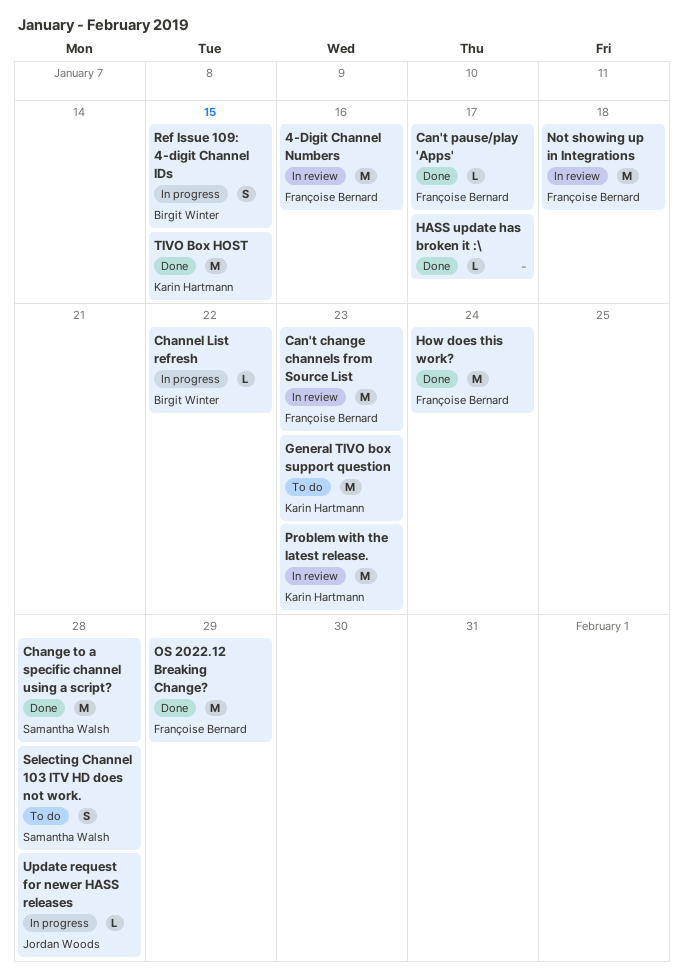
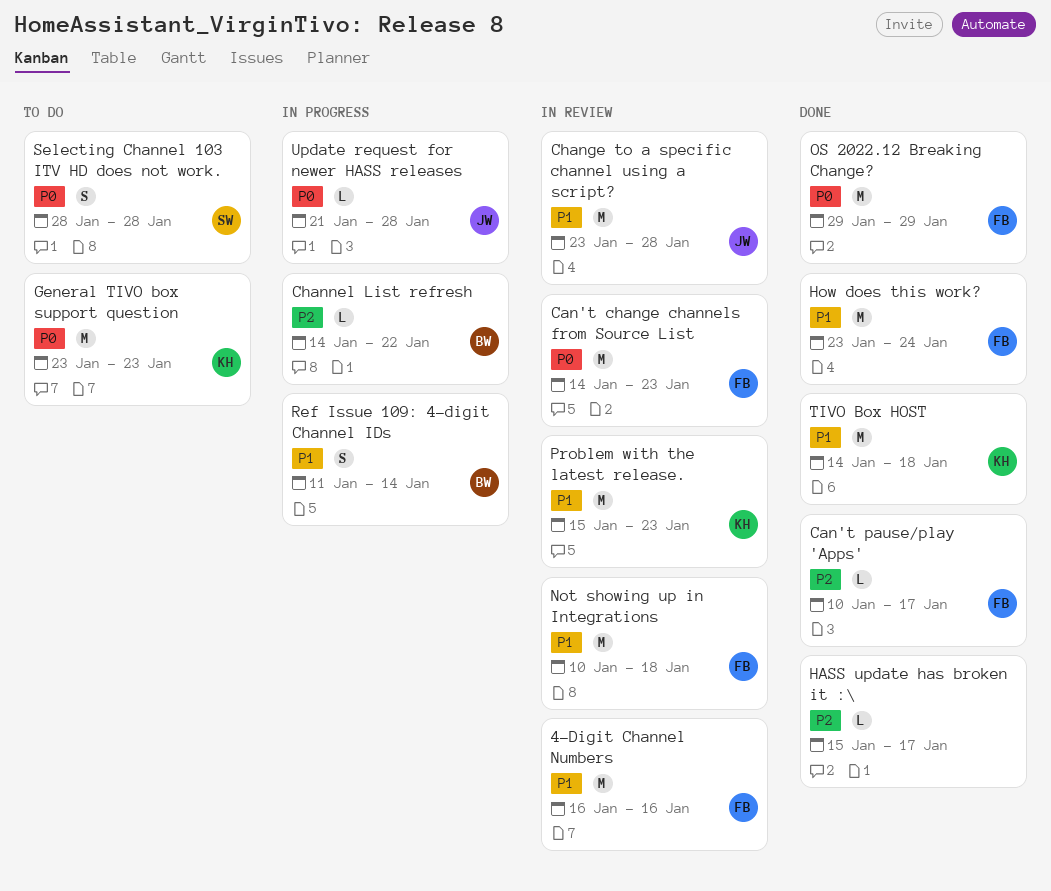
Change to a specific channel using a script?, status: Done -> In review
Change to a specific channel using a script?, owner: Samantha Walsh -> Jordan Woods
Ref Issue 109: 4-digit Channel IDs, due: Jan 15 -> Jan 14
TIVO Box HOST, due: Jan 15 -> Jan 18

